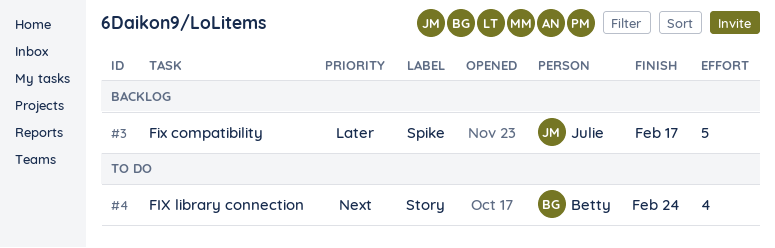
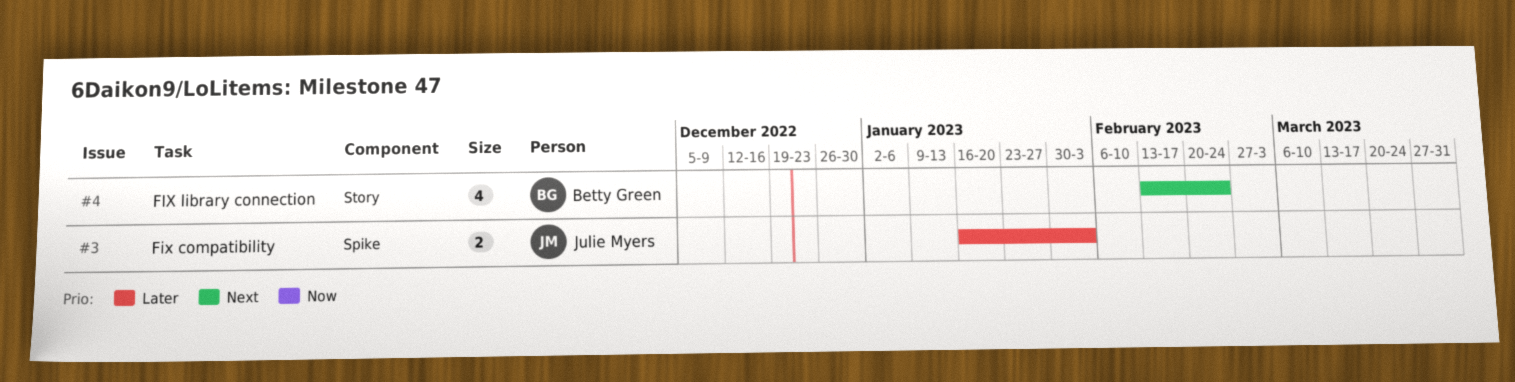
#3, estimate: 5 -> 2
#3, due: Feb 17 -> Feb 3

